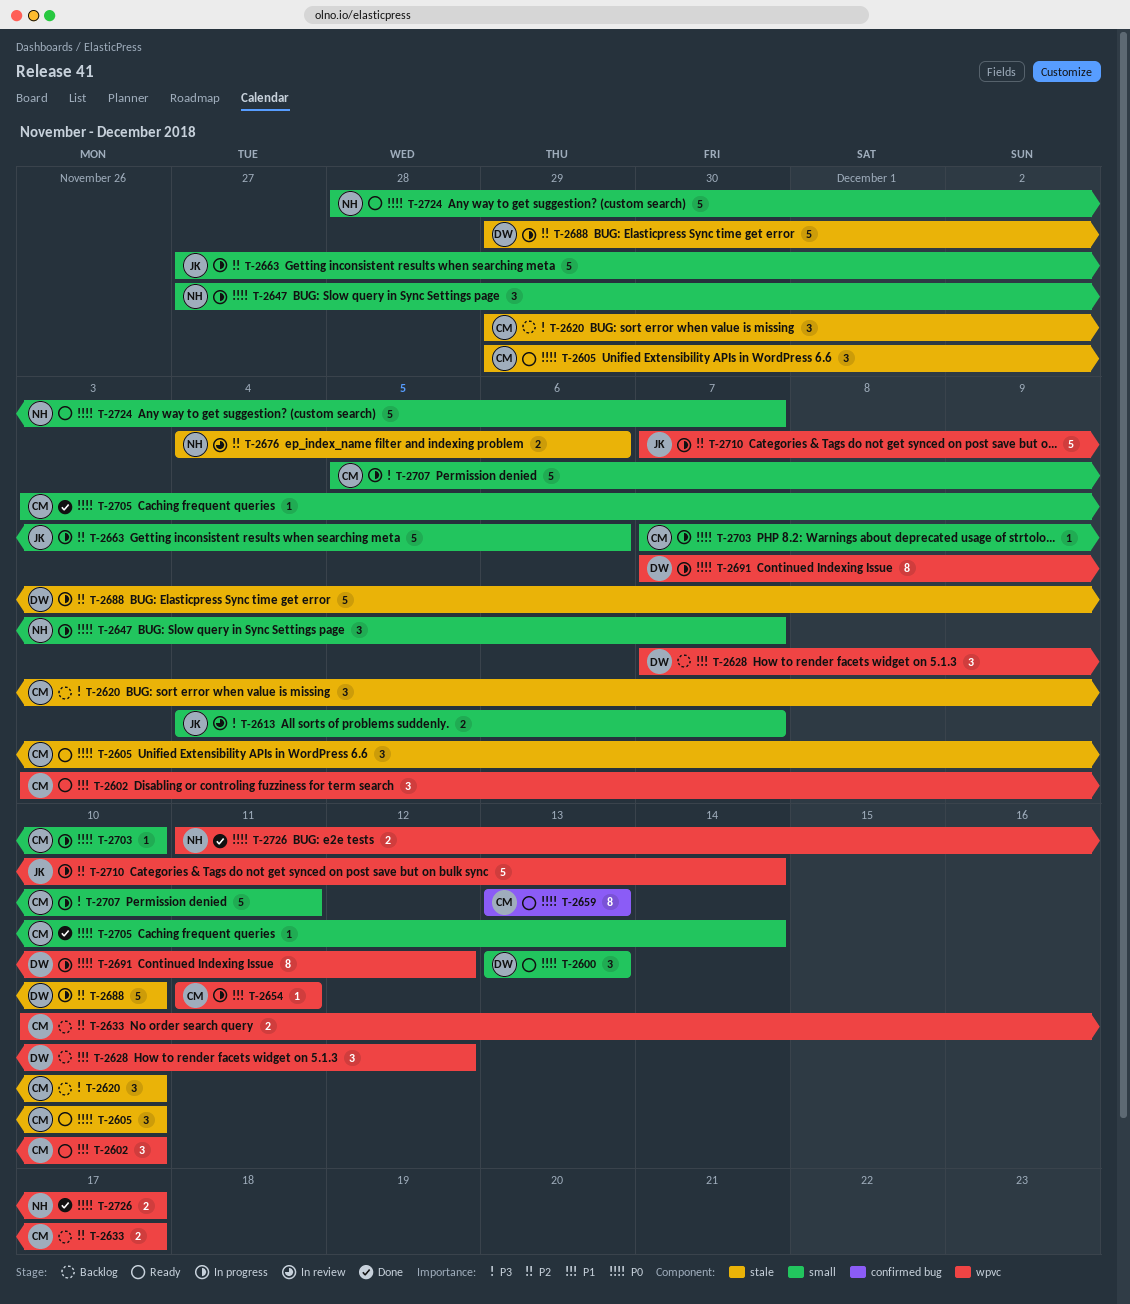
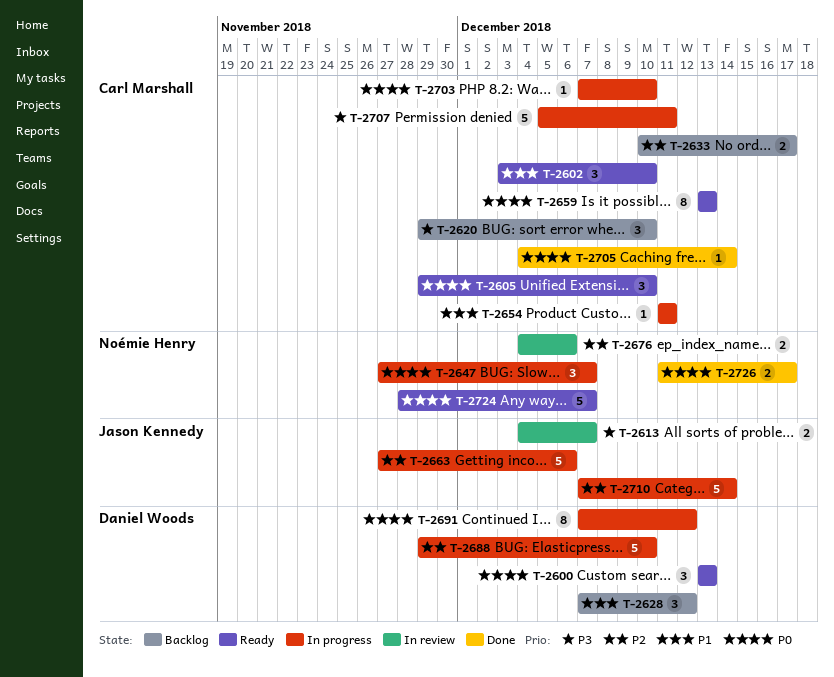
T-2705, start: Dec 3 -> Dec 4

